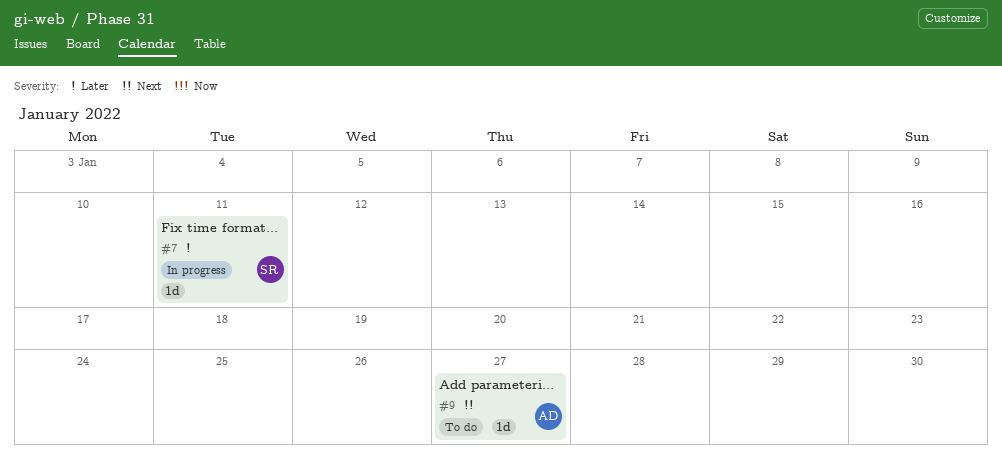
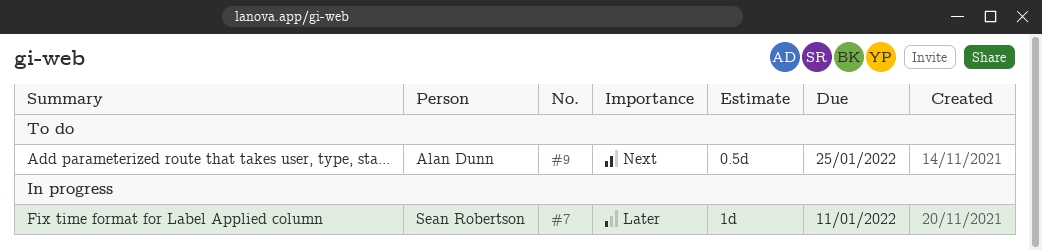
#9, estimate: 1d -> 0.5d
#9, due: Jan 27 -> Jan 25

